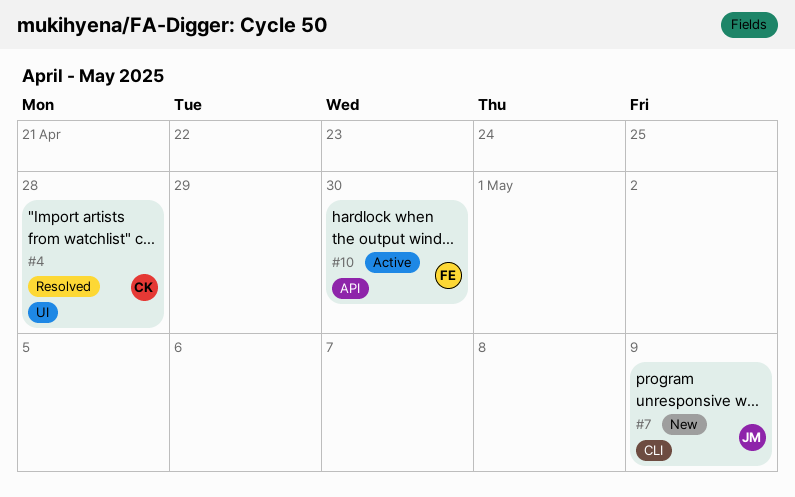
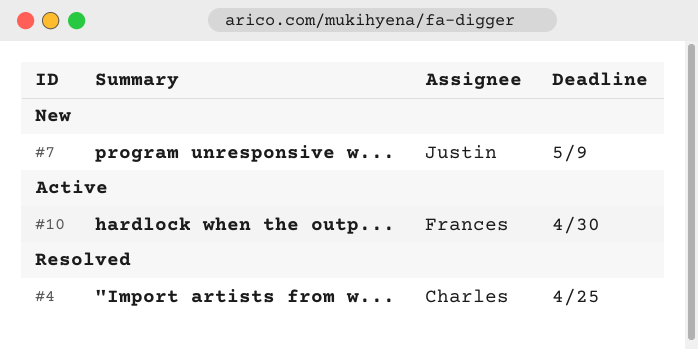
#4, due: Apr 28 -> Apr 25

